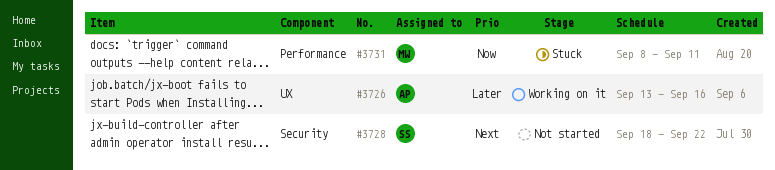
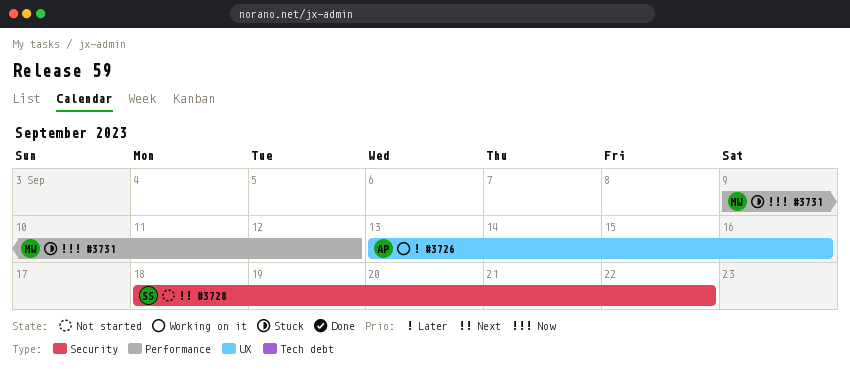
#3731, start: Sep 8 -> Sep 9
#3731, due: Sep 11 -> Sep 12

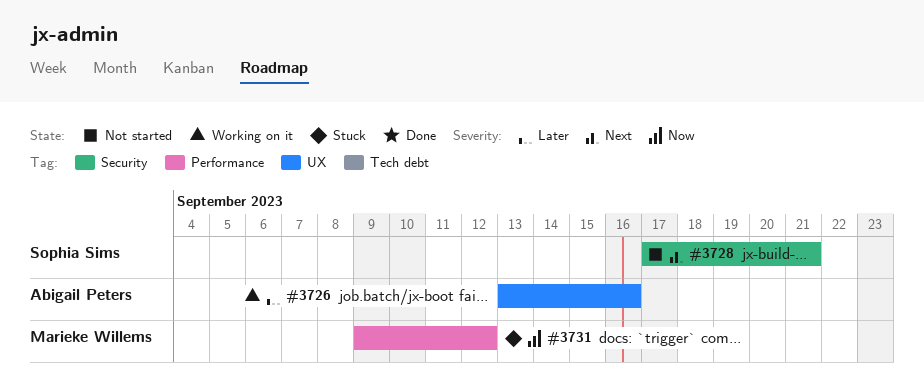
#3728, start: Sep 18 -> Sep 17
#3728, due: Sep 22 -> Sep 21

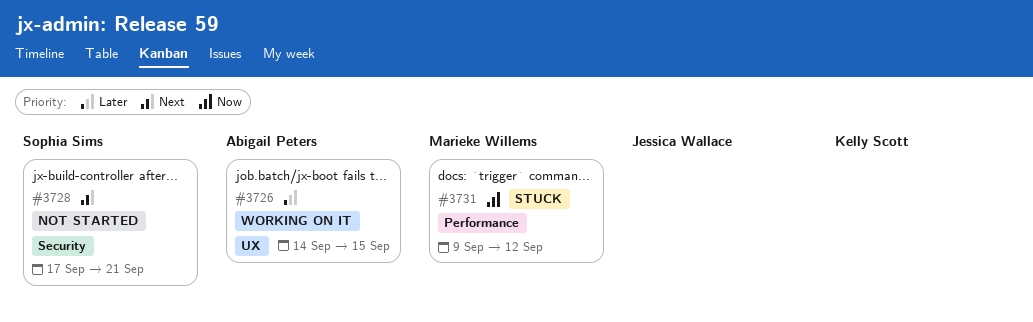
#3726, start: Sep 13 -> Sep 14
#3726, due: Sep 16 -> Sep 15

